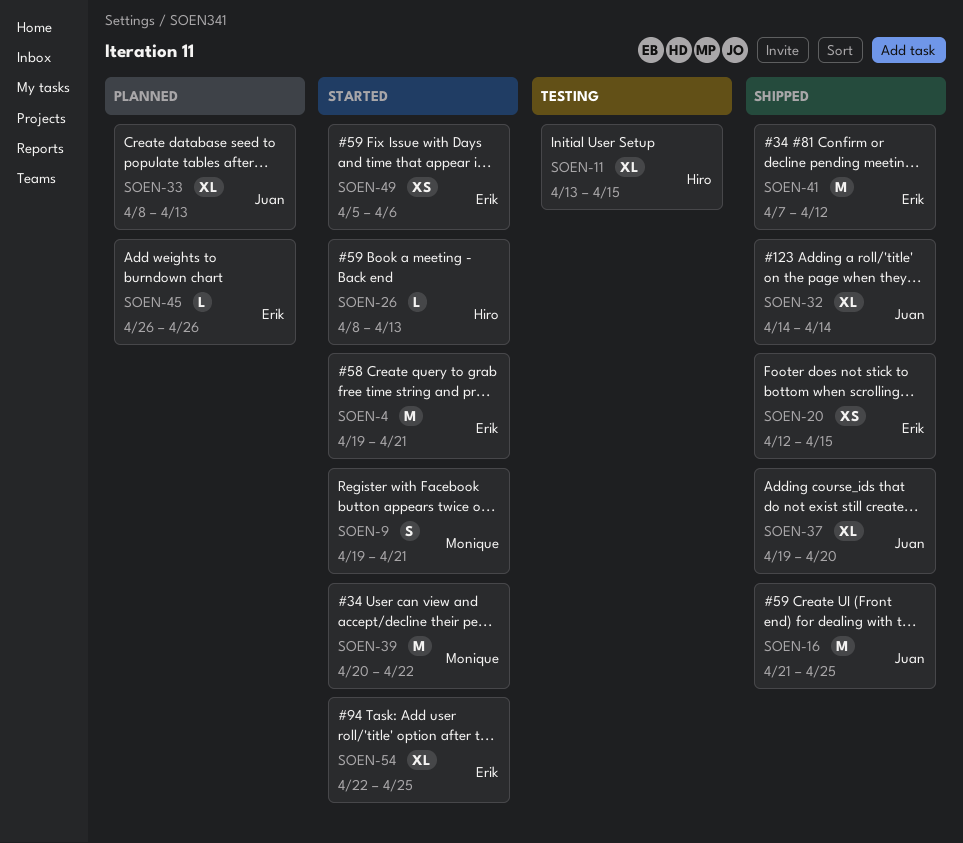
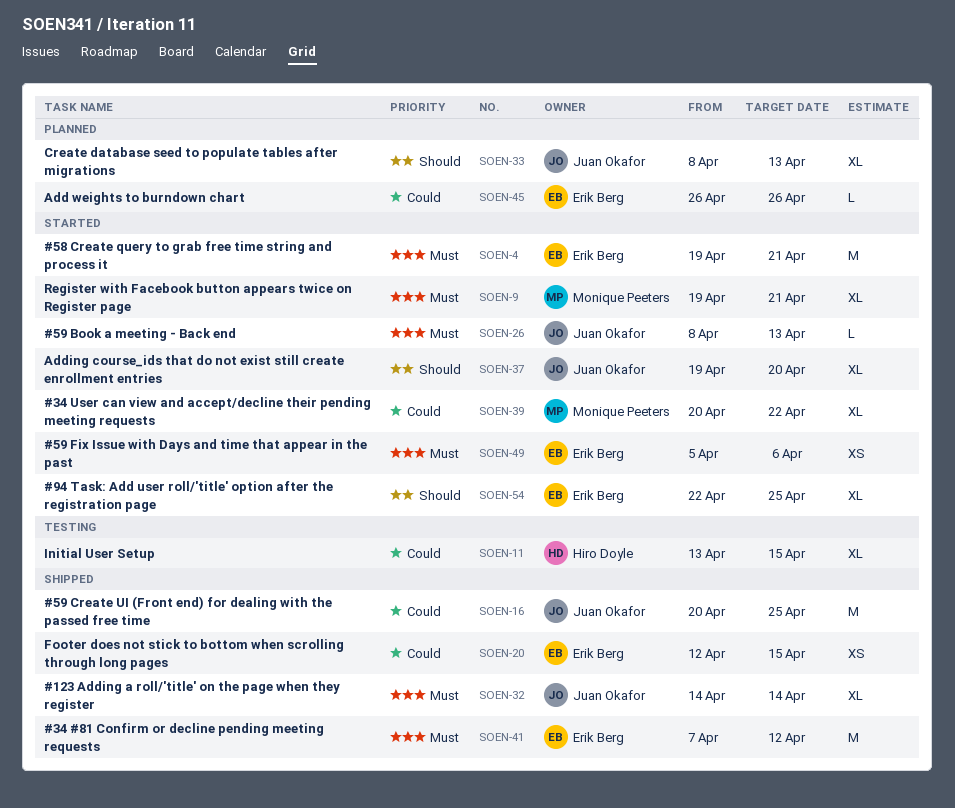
SOEN-9, estimate: S -> XL
SOEN-16, start: Apr 21 -> Apr 20
SOEN-26, owner: Hiro Doyle -> Juan Okafor
SOEN-37, status: Shipped -> Started
SOEN-39, estimate: M -> XL

